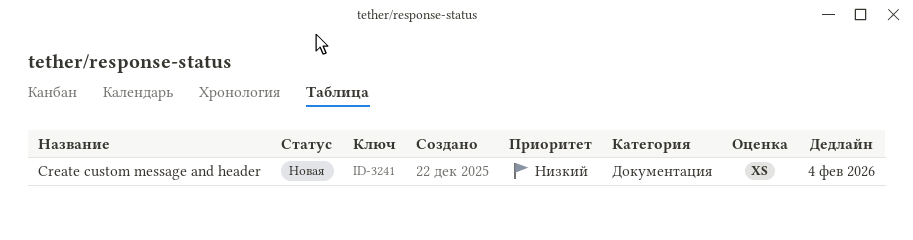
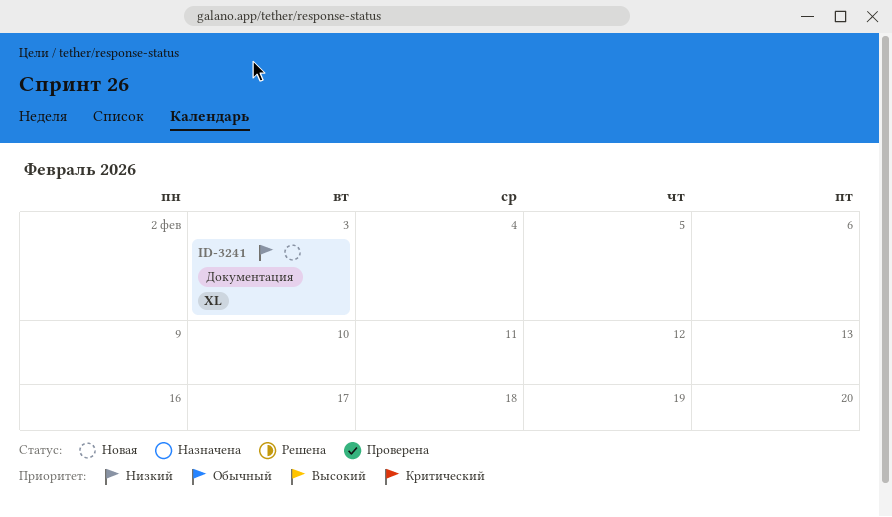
ID-3241, estimate: XS -> XL
ID-3241, due: Feb 4 -> Feb 3

